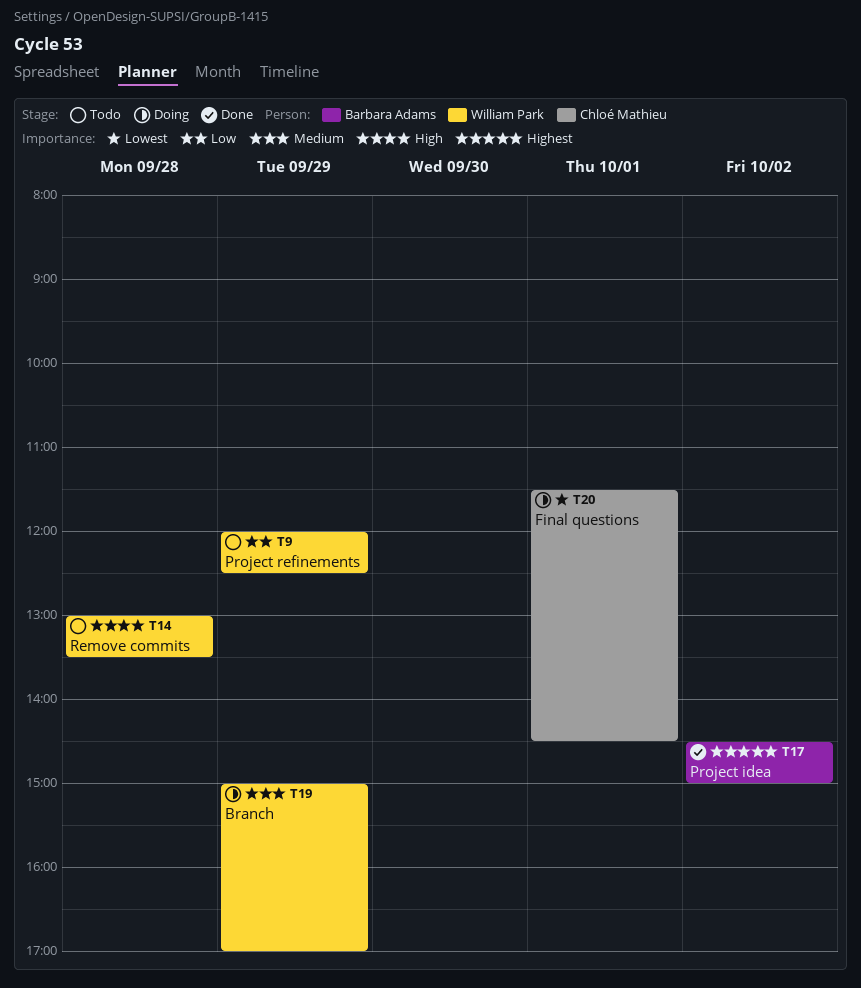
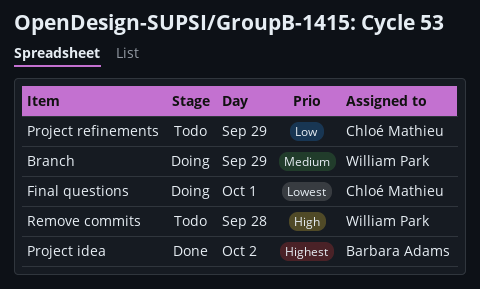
Project refinements, owner: William Park -> Chloé Mathieu

